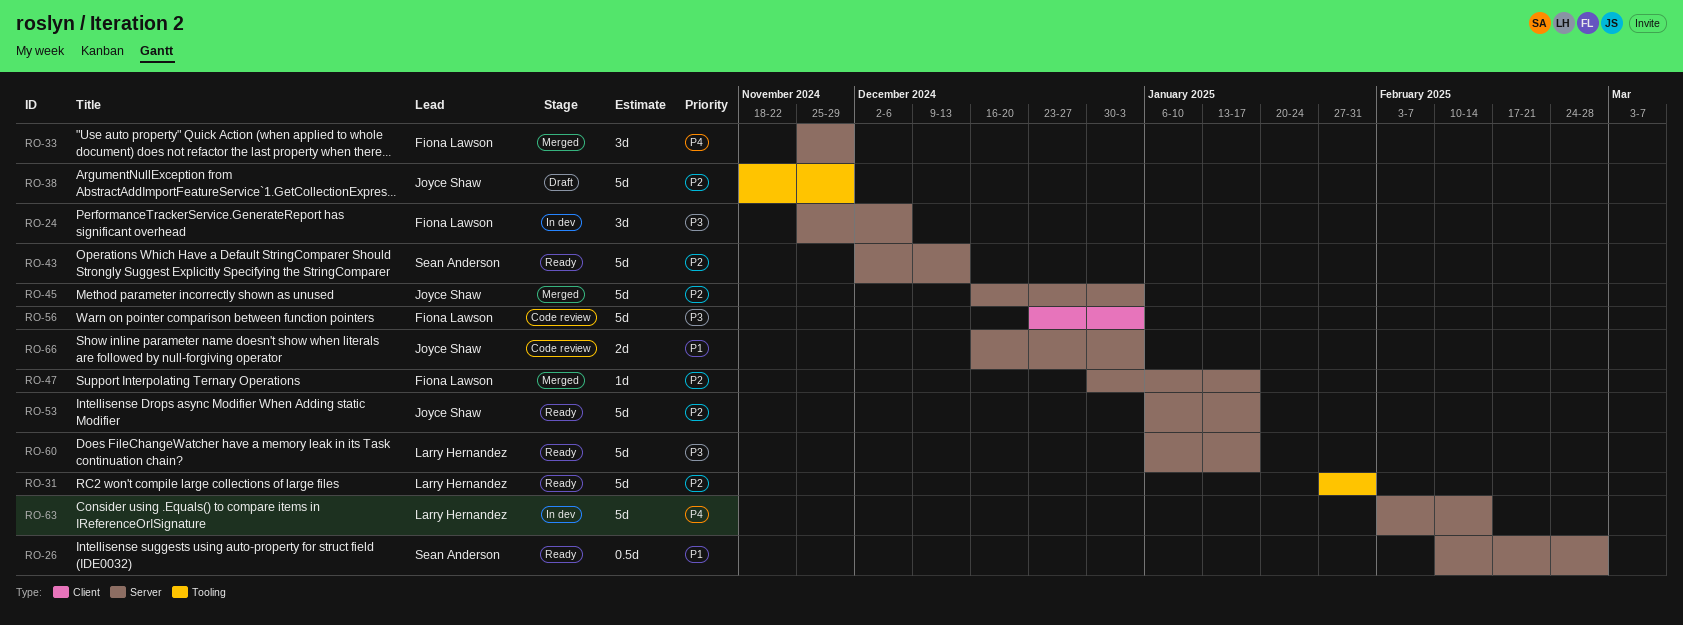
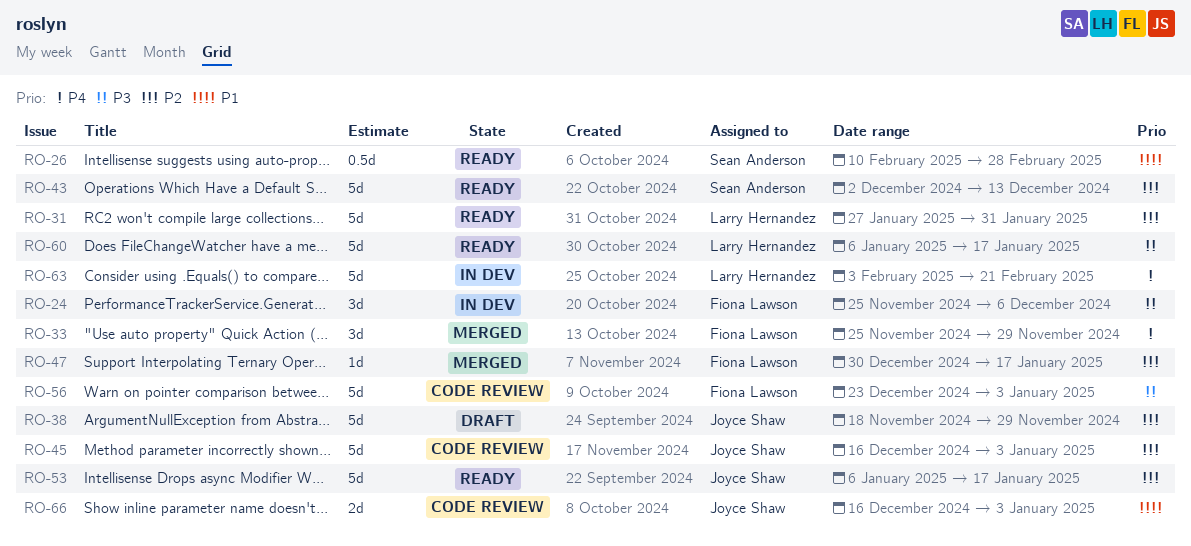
RO-45, status: Merged -> Code review
RO-63, due: Feb 14 -> Feb 21

